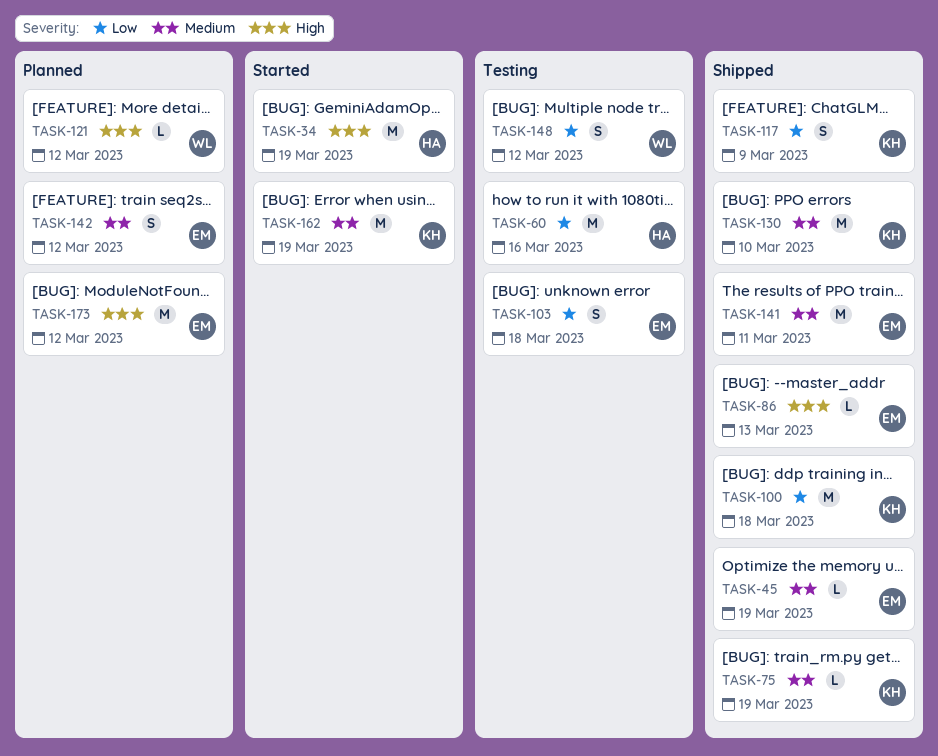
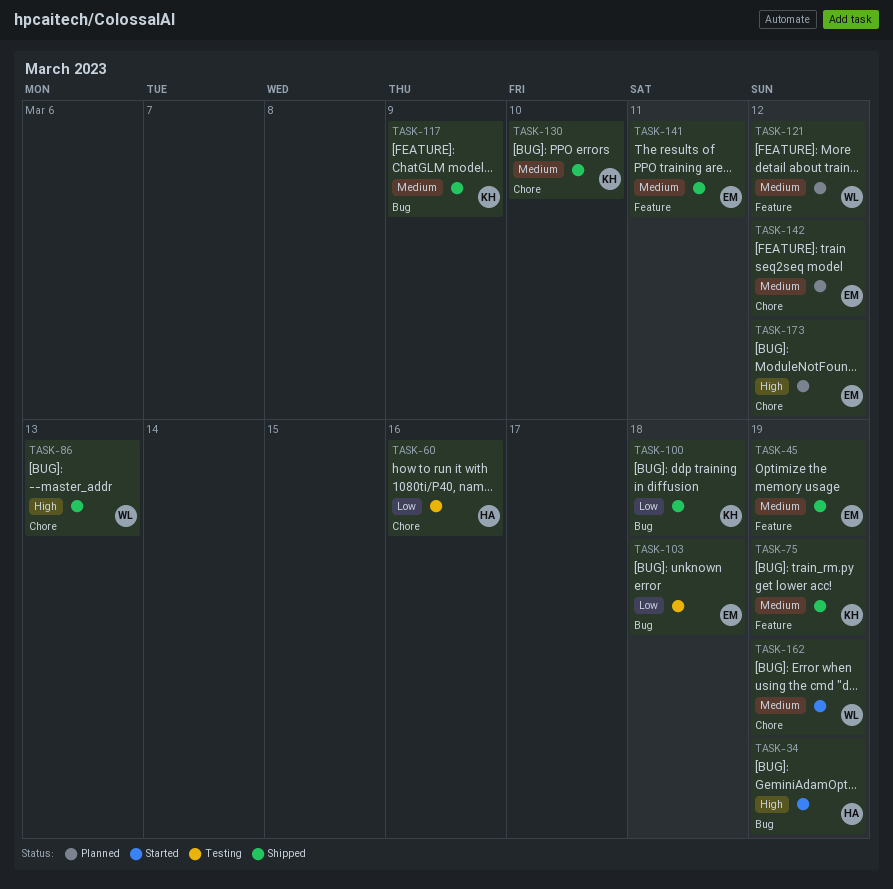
TASK-86, owner: EM -> WL
TASK-117, priority: Low -> Medium
TASK-121, priority: High -> Medium
TASK-148: present -> none
TASK-162, owner: KH -> WL

